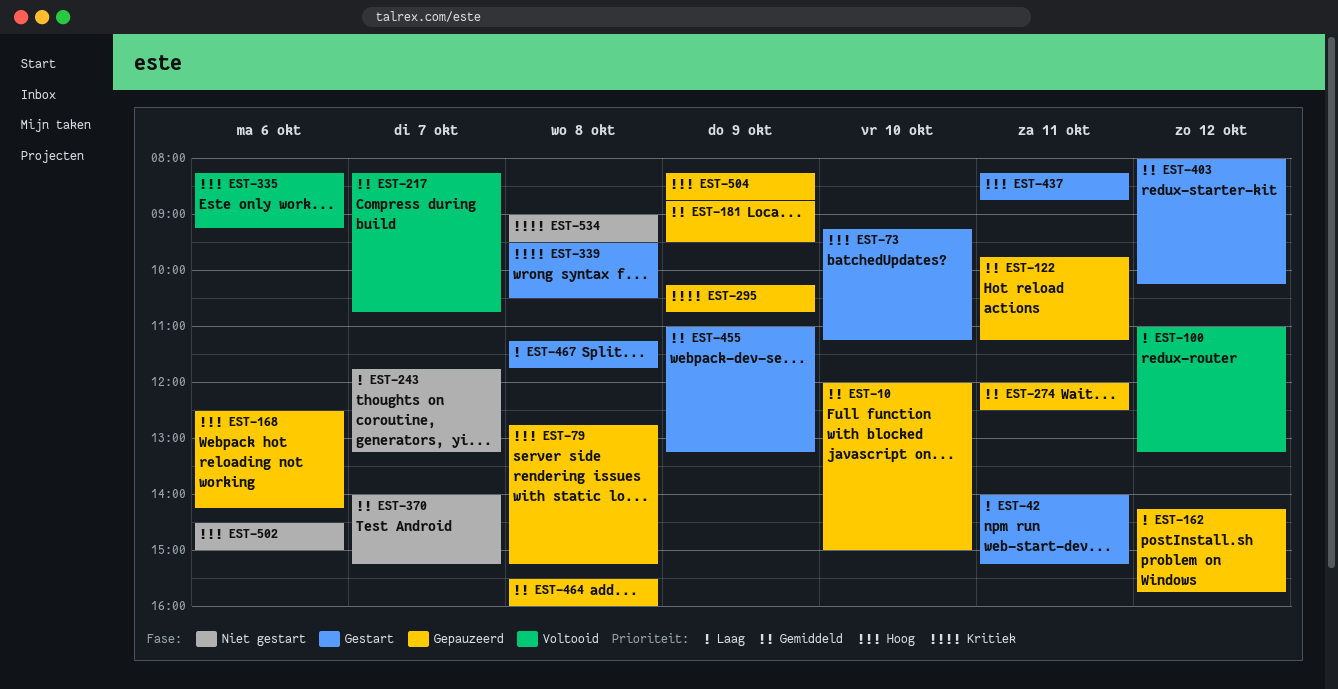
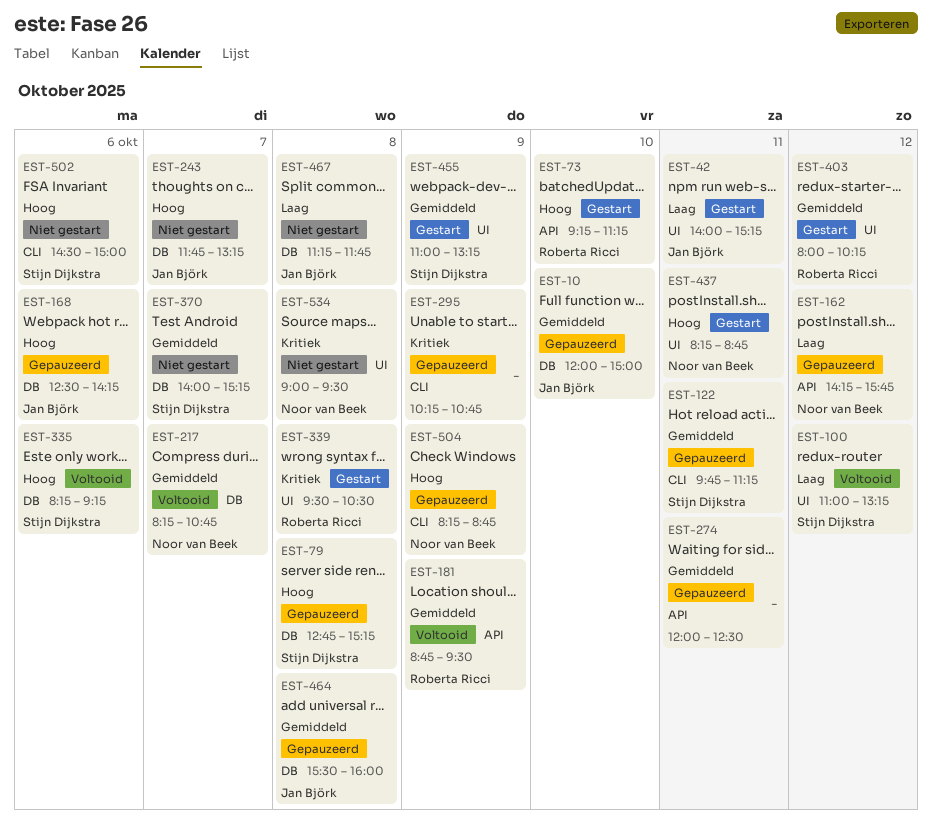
EST-181, status: Gepauzeerd -> Voltooid
EST-243, priority: Laag -> Hoog
EST-467, status: Gestart -> Niet gestart

